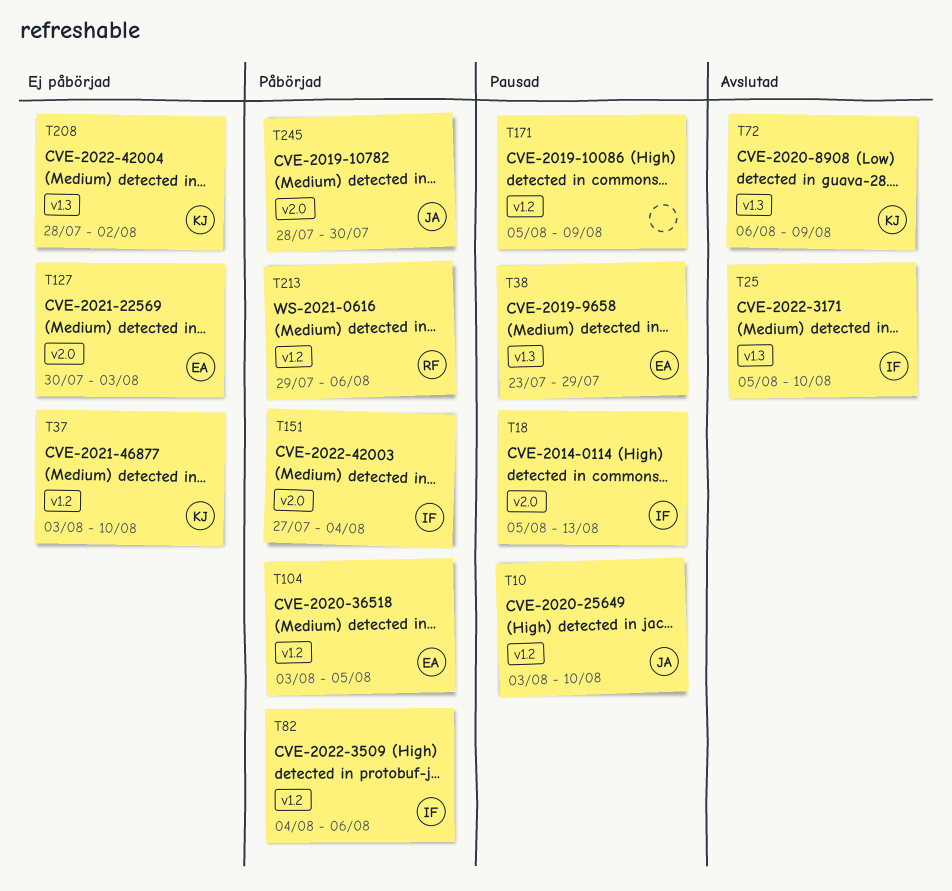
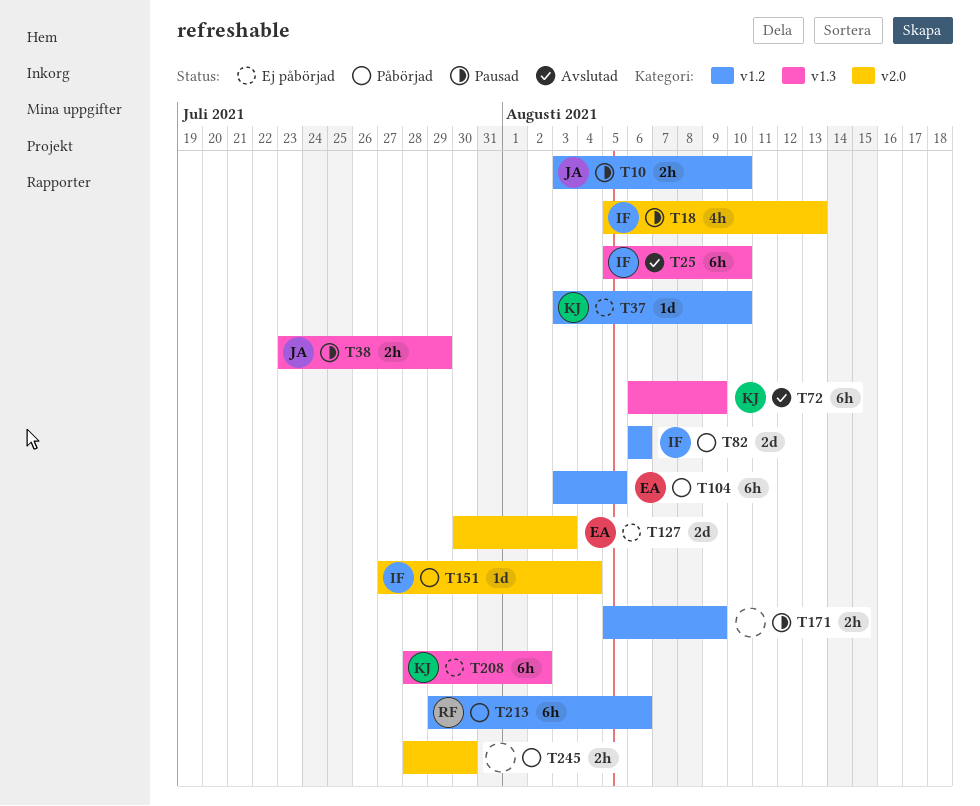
T38, owner: EA -> JA
T82, start: Aug 4 -> Aug 6
T245, owner: JA -> none

